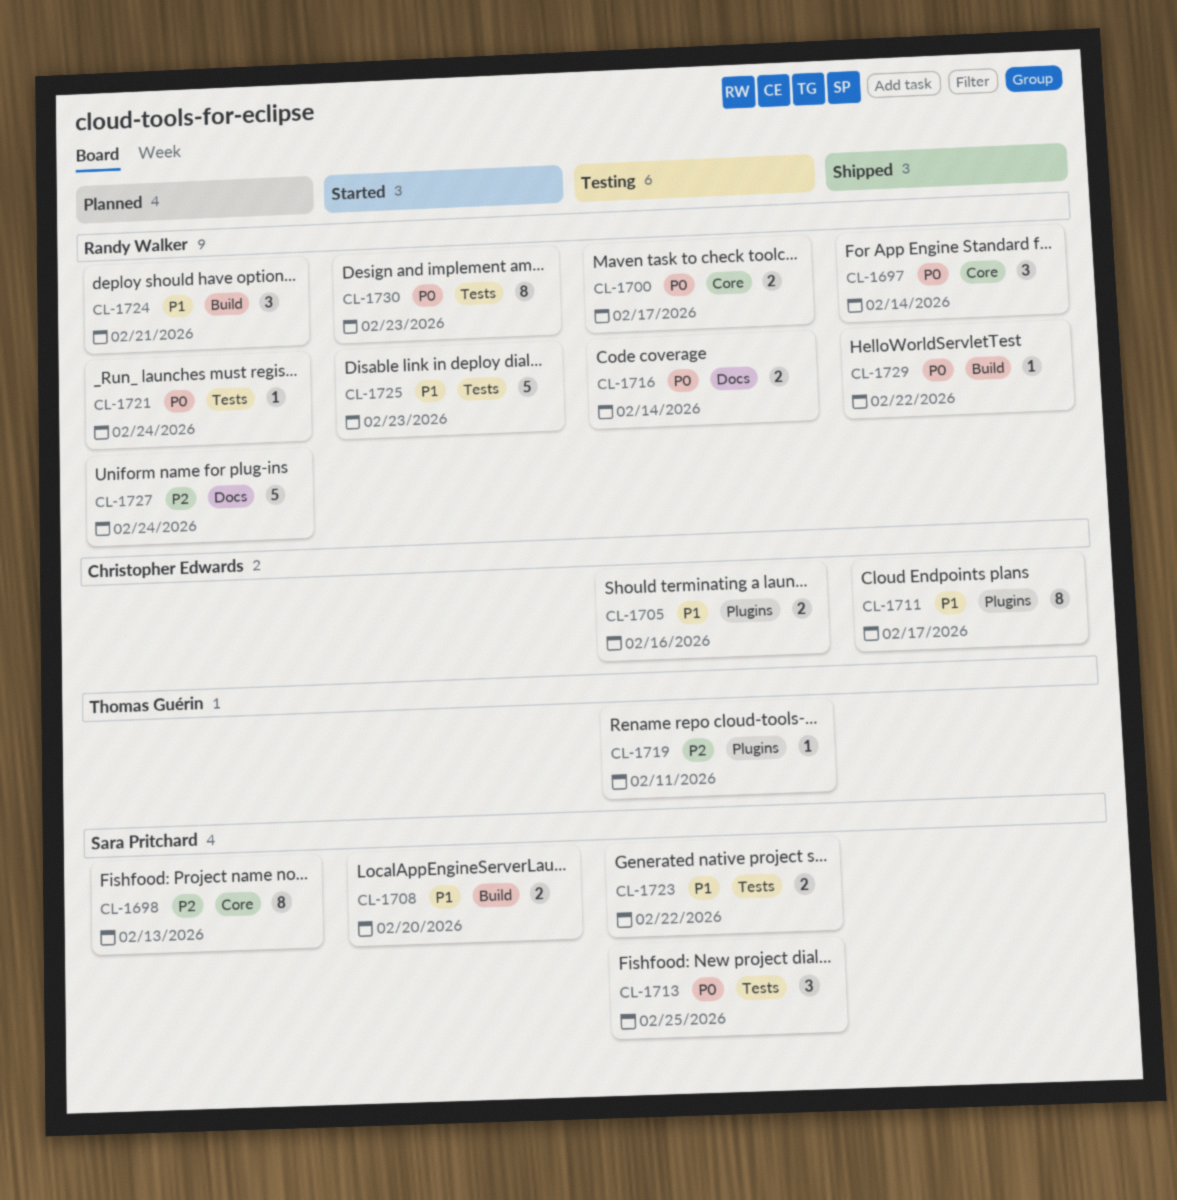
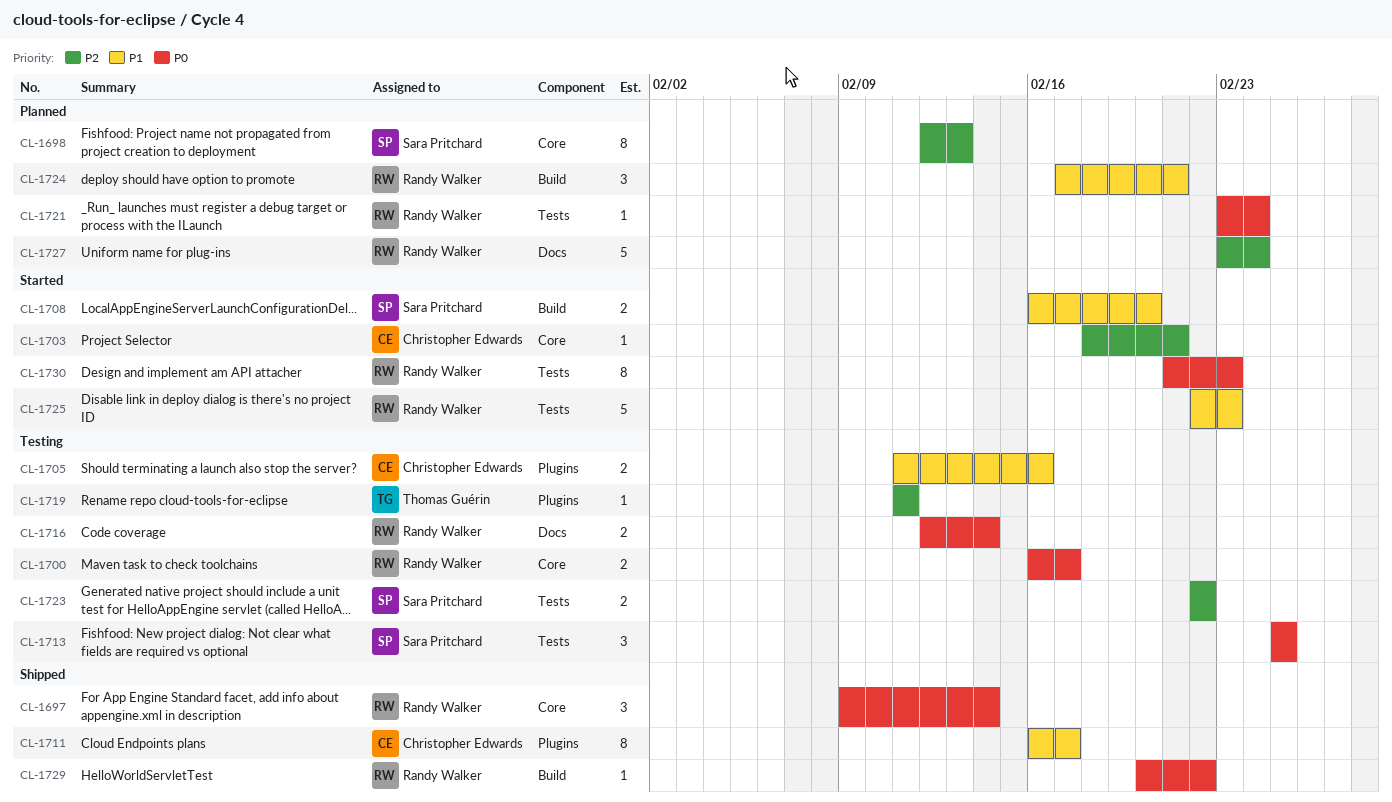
CL-1703: none -> present
CL-1723, priority: P1 -> P2

